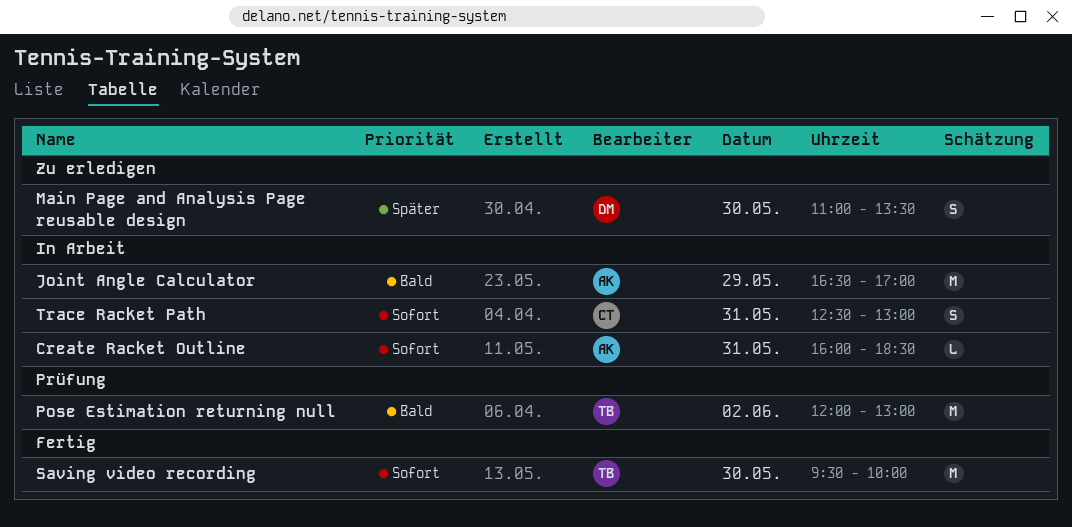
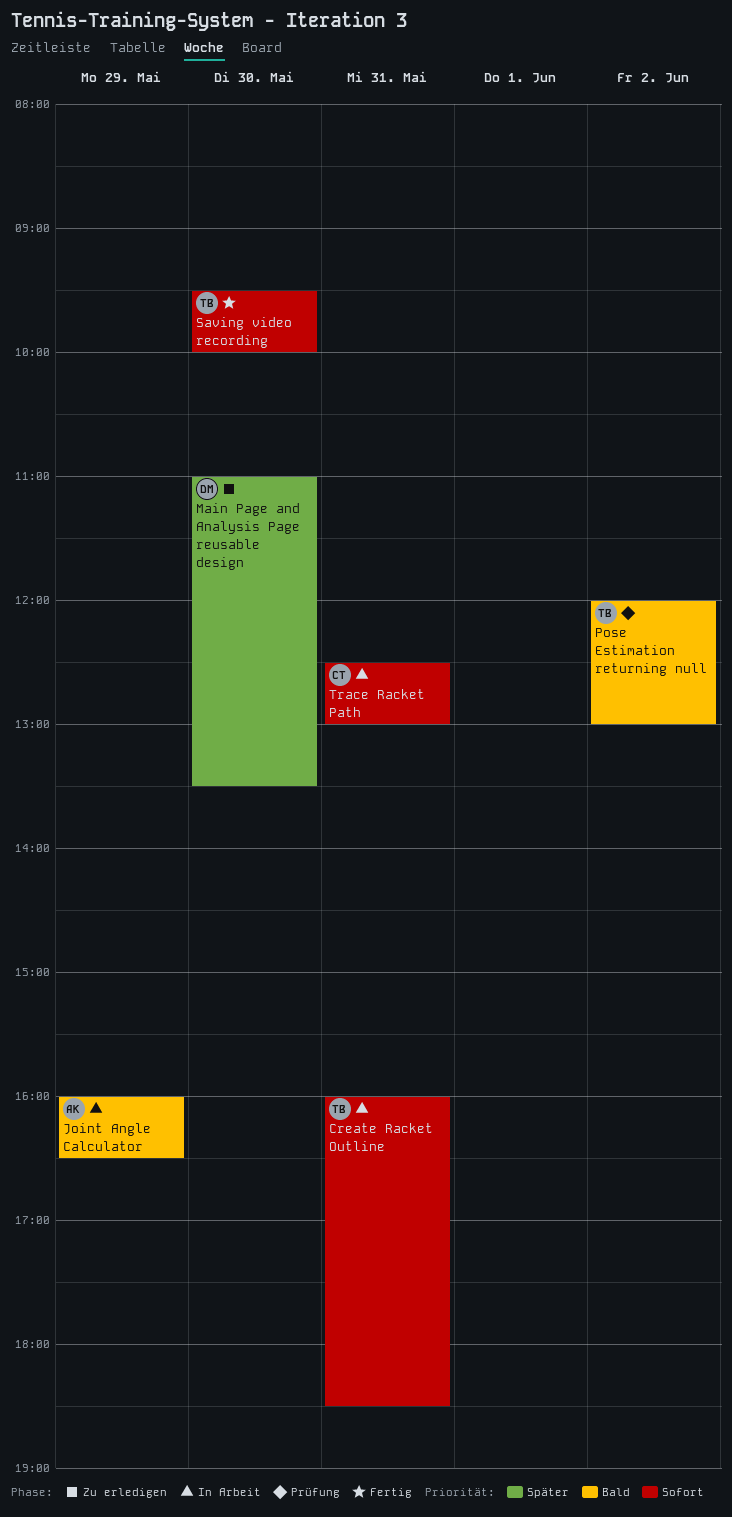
Create Racket Outline, owner: AK -> TB
Joint Angle Calculator, begins: 16:30 -> 16:00
Joint Angle Calculator, ends: 17:00 -> 16:30

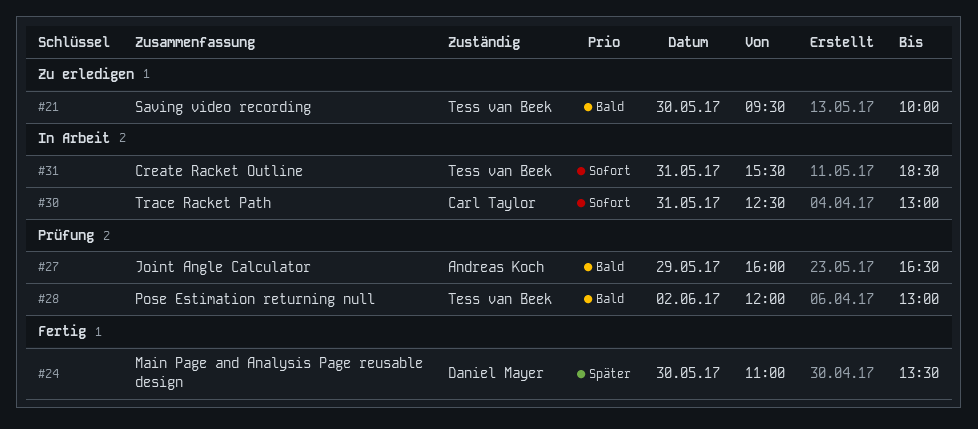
Create Racket Outline, begins: 16:00 -> 15:30
Joint Angle Calculator, status: In Arbeit -> Prüfung
Main Page and Analysis Page reusable design, status: Zu erledigen -> Fertig
Saving video recording, status: Fertig -> Zu erledigen
Saving video recording, priority: Sofort -> Bald

